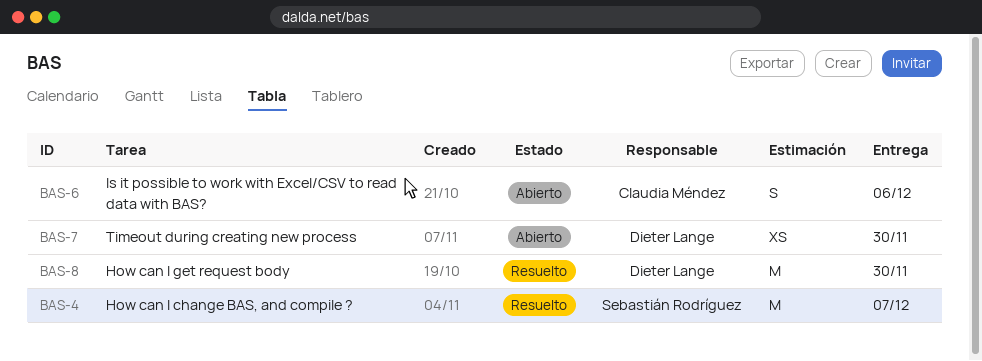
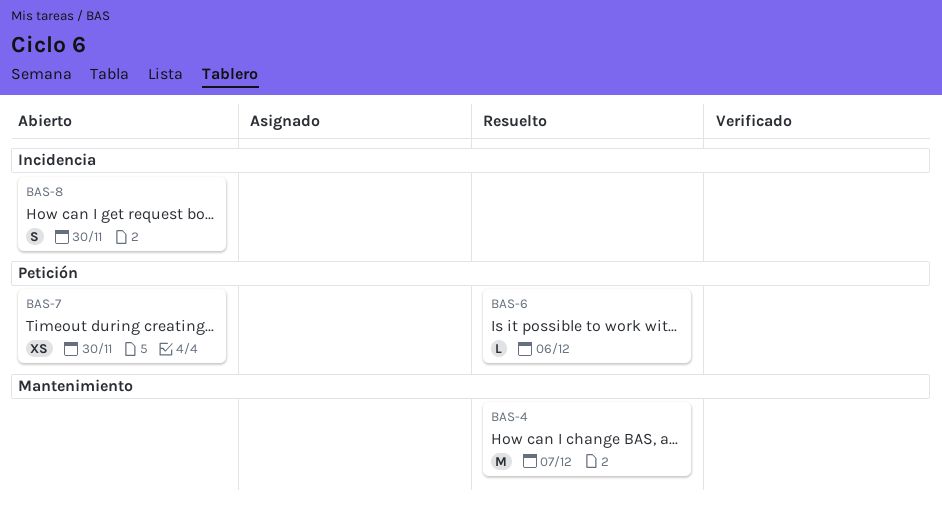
BAS-6, status: Abierto -> Resuelto
BAS-6, estimate: S -> L
BAS-8, status: Resuelto -> Abierto
BAS-8, estimate: M -> S

